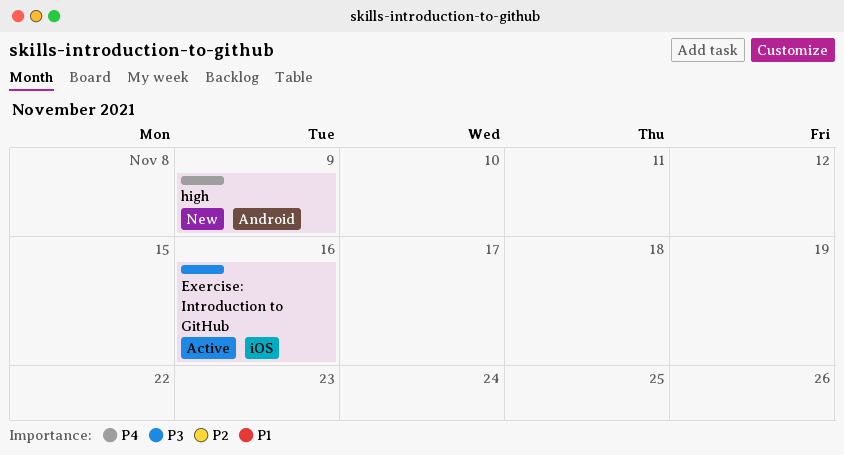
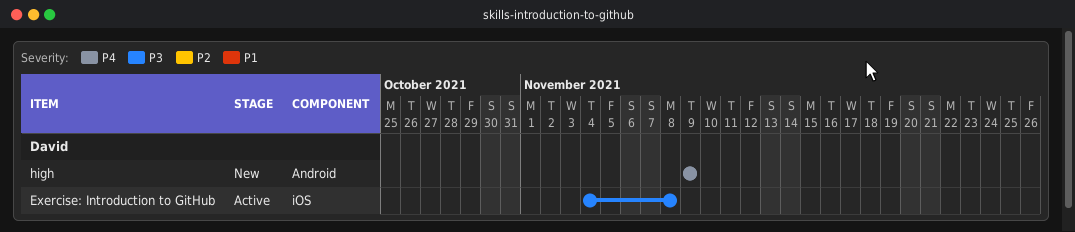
Exercise: Introduction to GitHub, due: Nov 16 -> Nov 8

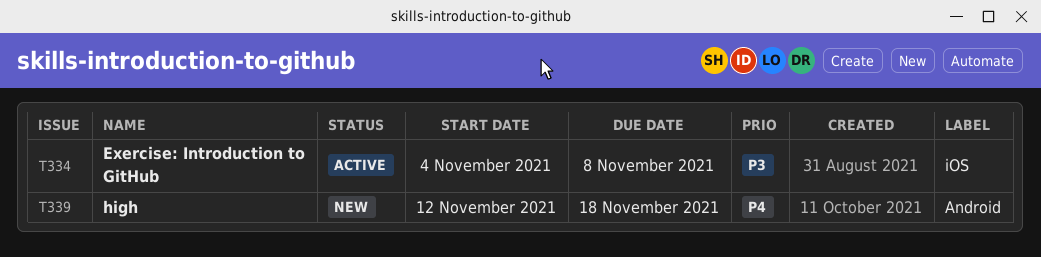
high, start: Nov 9 -> Nov 12
high, due: Nov 9 -> Nov 18

